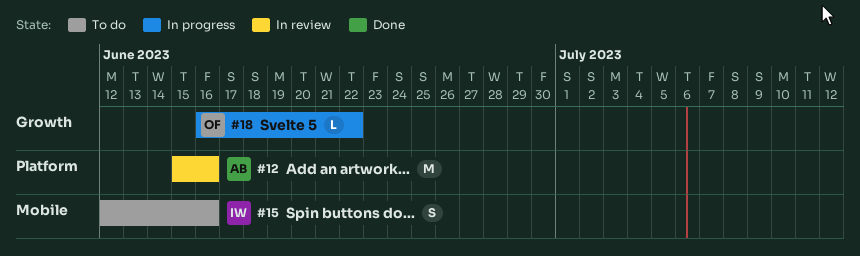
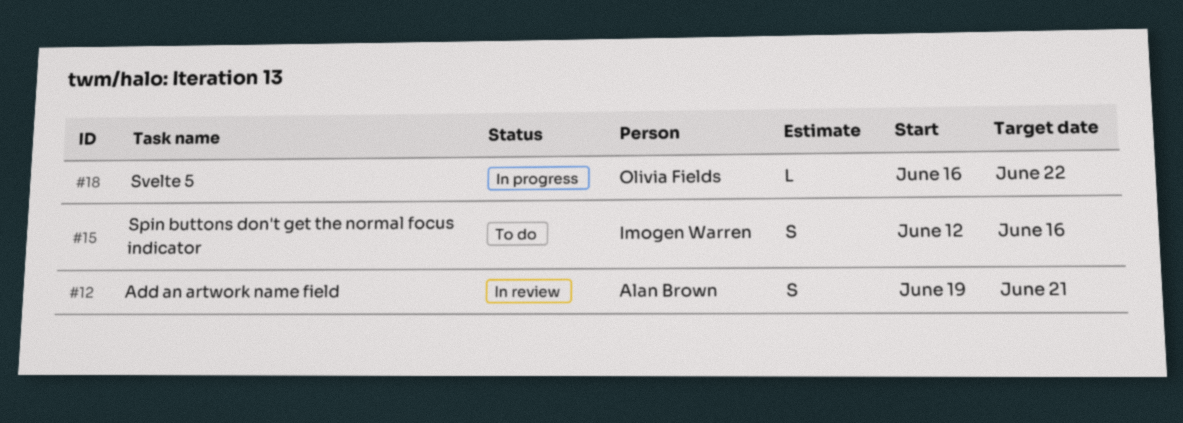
#12, estimate: M -> S
#12, start: Jun 15 -> Jun 19
#12, due: Jun 16 -> Jun 21

